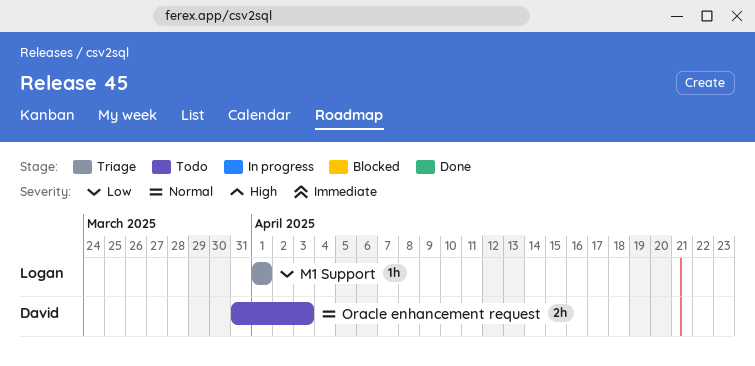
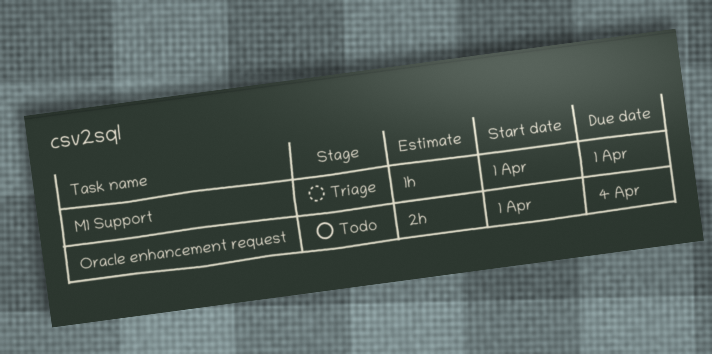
Oracle enhancement request, start: Mar 31 -> Apr 1
Oracle enhancement request, due: Apr 3 -> Apr 4

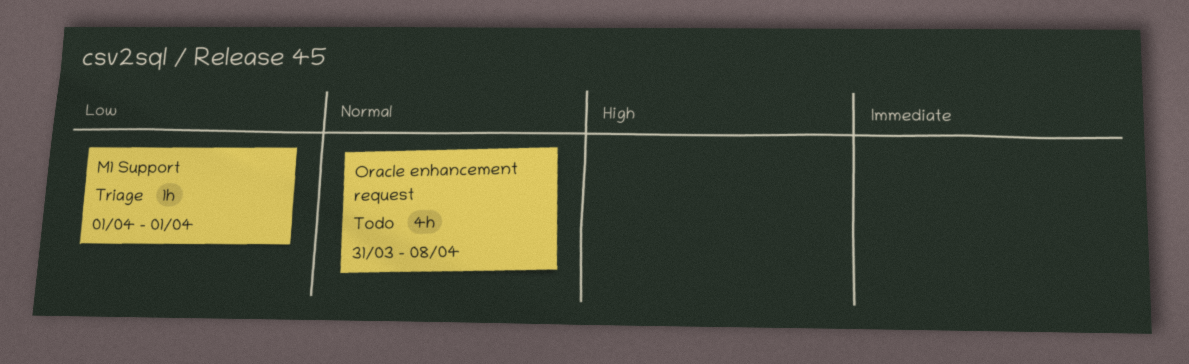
Oracle enhancement request, estimate: 2h -> 4h
Oracle enhancement request, start: Apr 1 -> Mar 31
Oracle enhancement request, due: Apr 4 -> Apr 8

